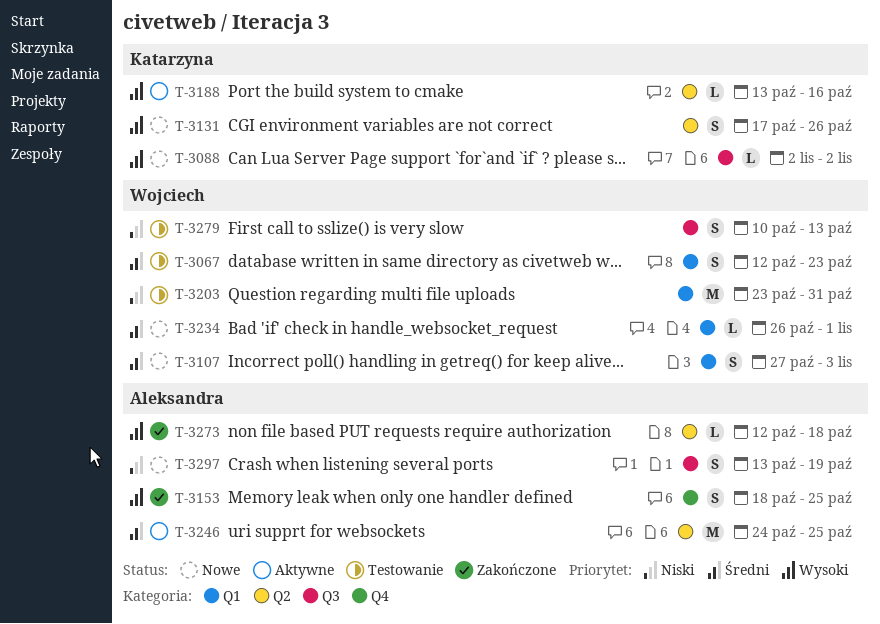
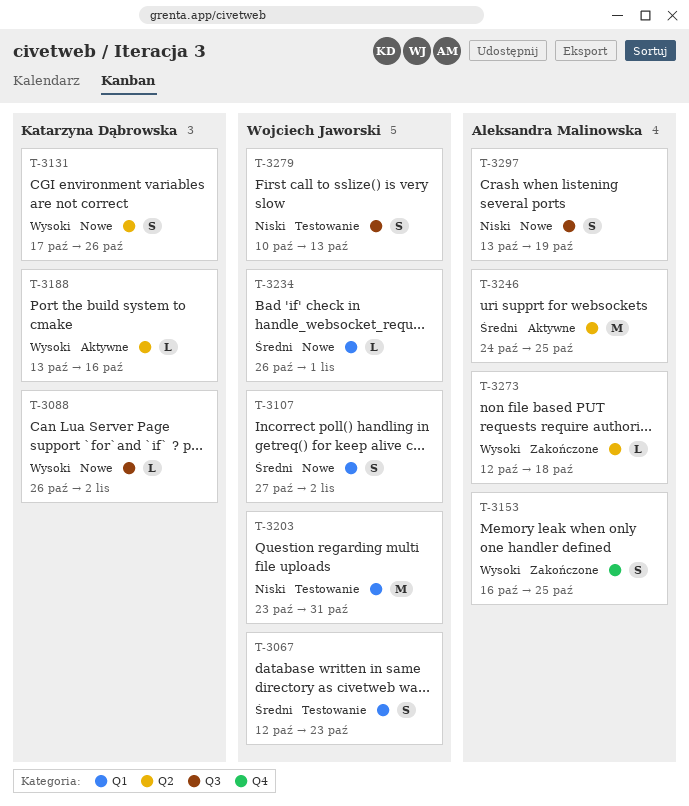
T-3088, start: Nov 2 -> Oct 26
T-3107, due: Nov 3 -> Nov 2
T-3153, start: Oct 18 -> Oct 16

